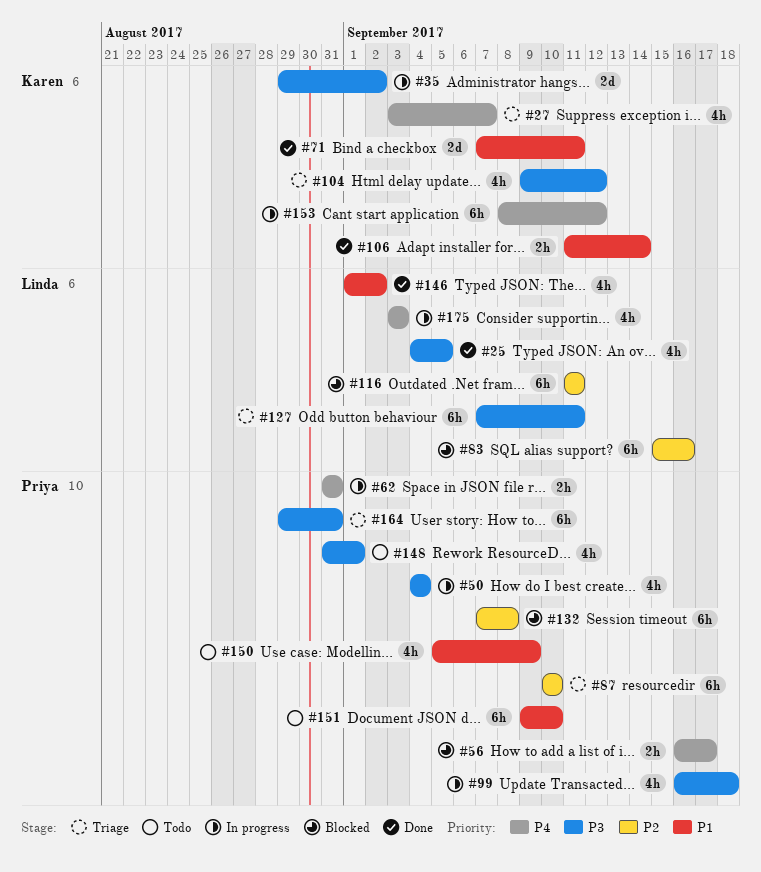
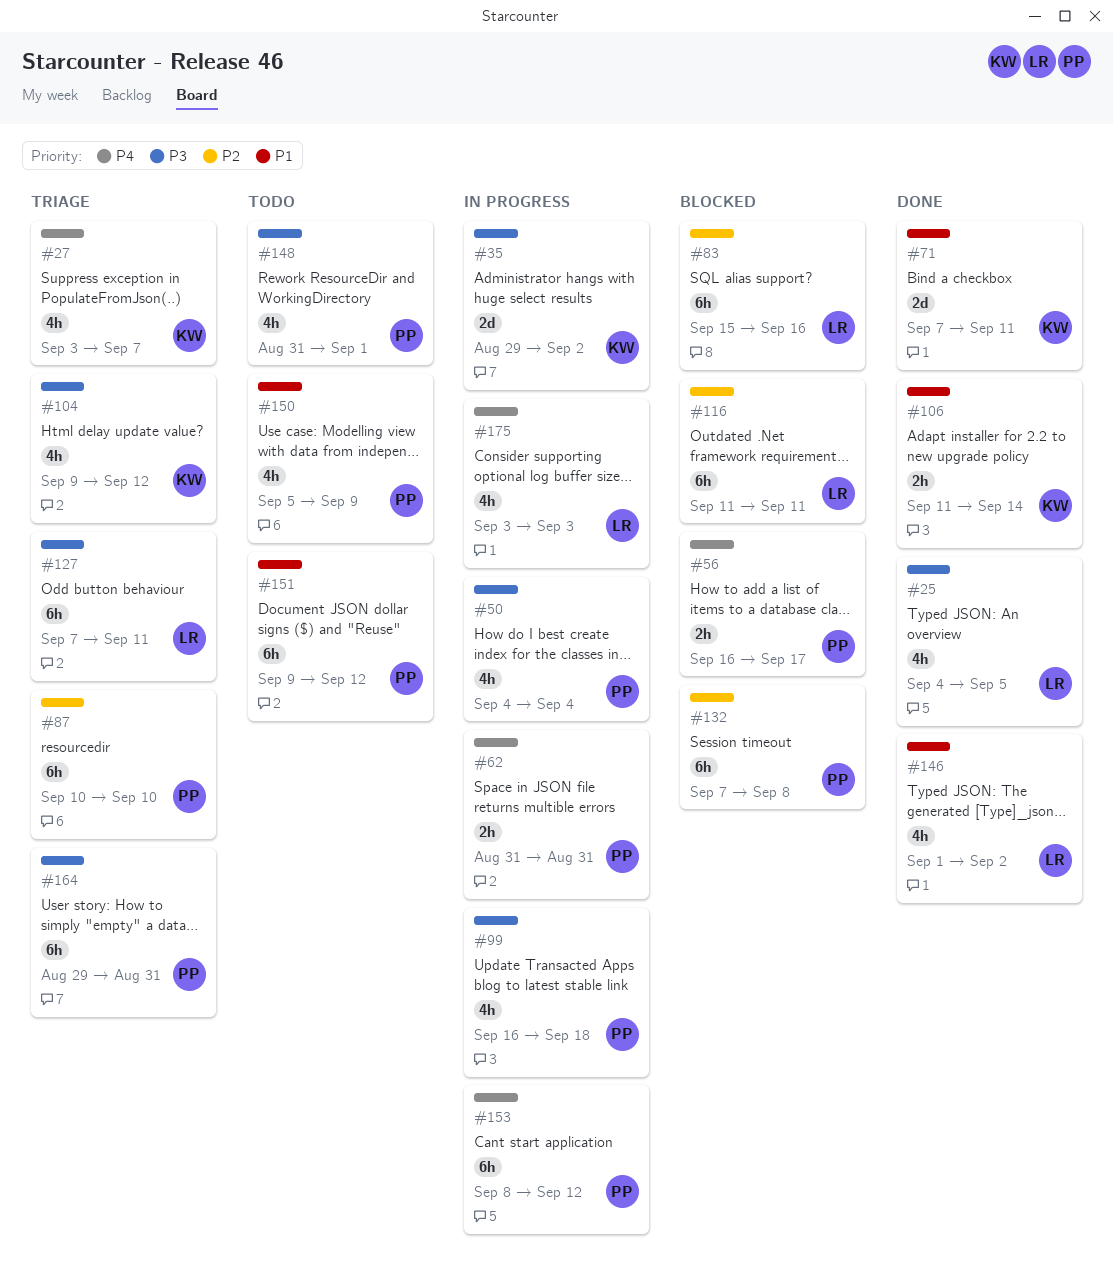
#151, due: Sep 10 -> Sep 12
#153, owner: Karen -> Priya

